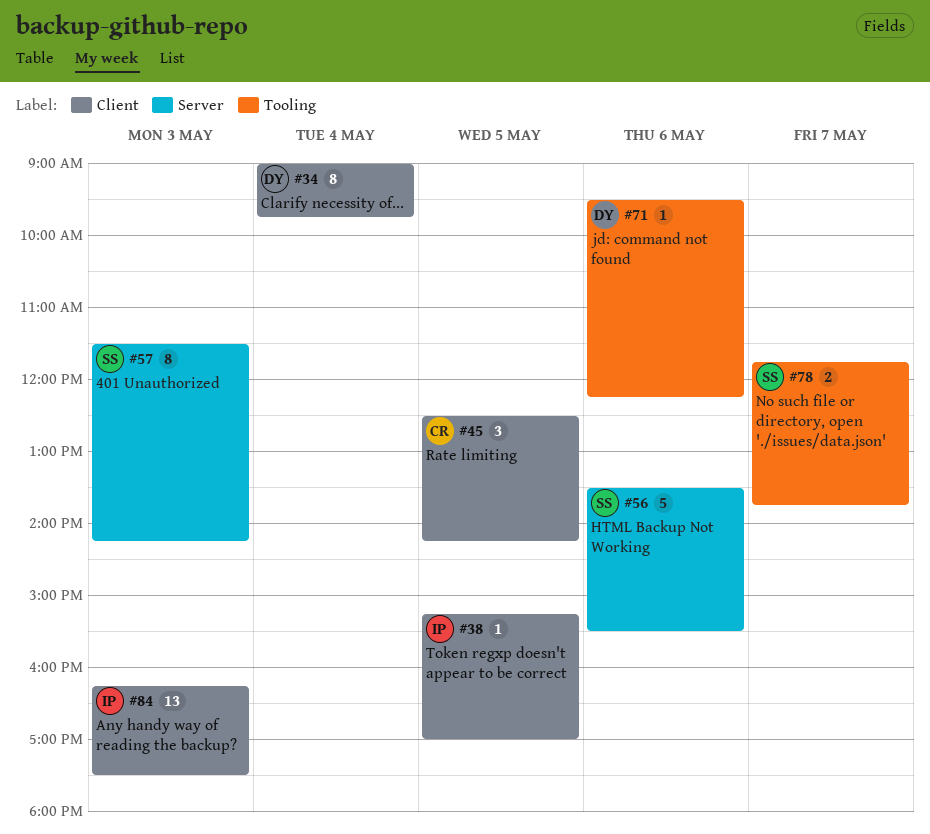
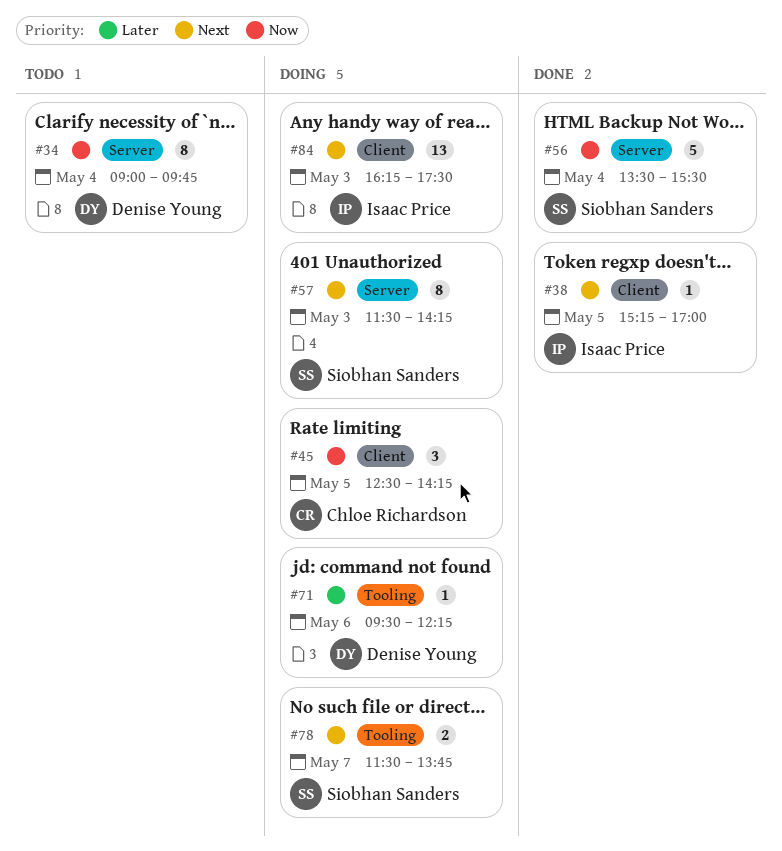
#34, label: Client -> Server
#56, day: May 6 -> May 4
#78, begins: 11:45 -> 11:30

